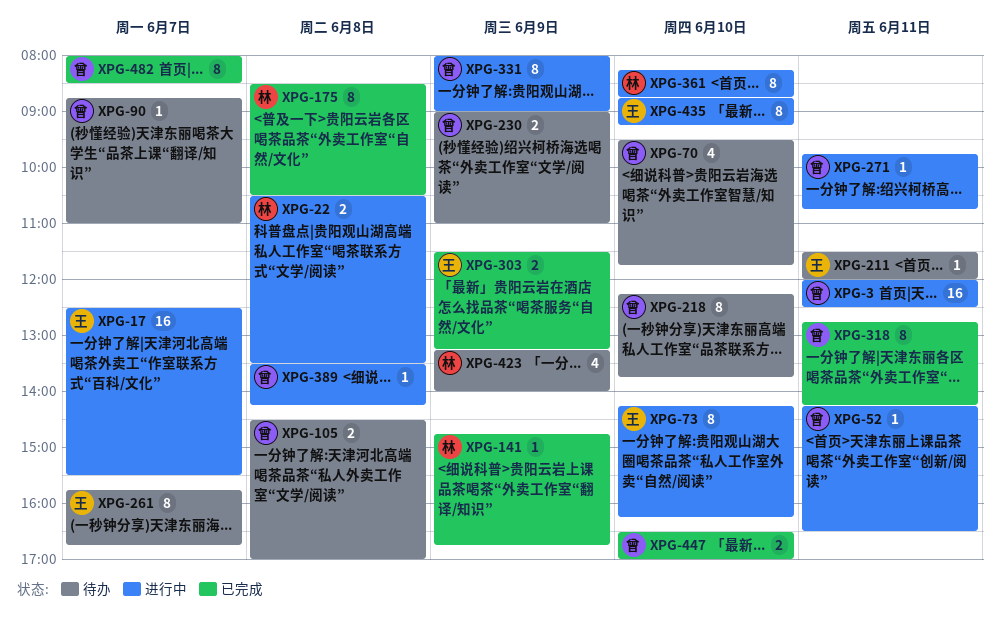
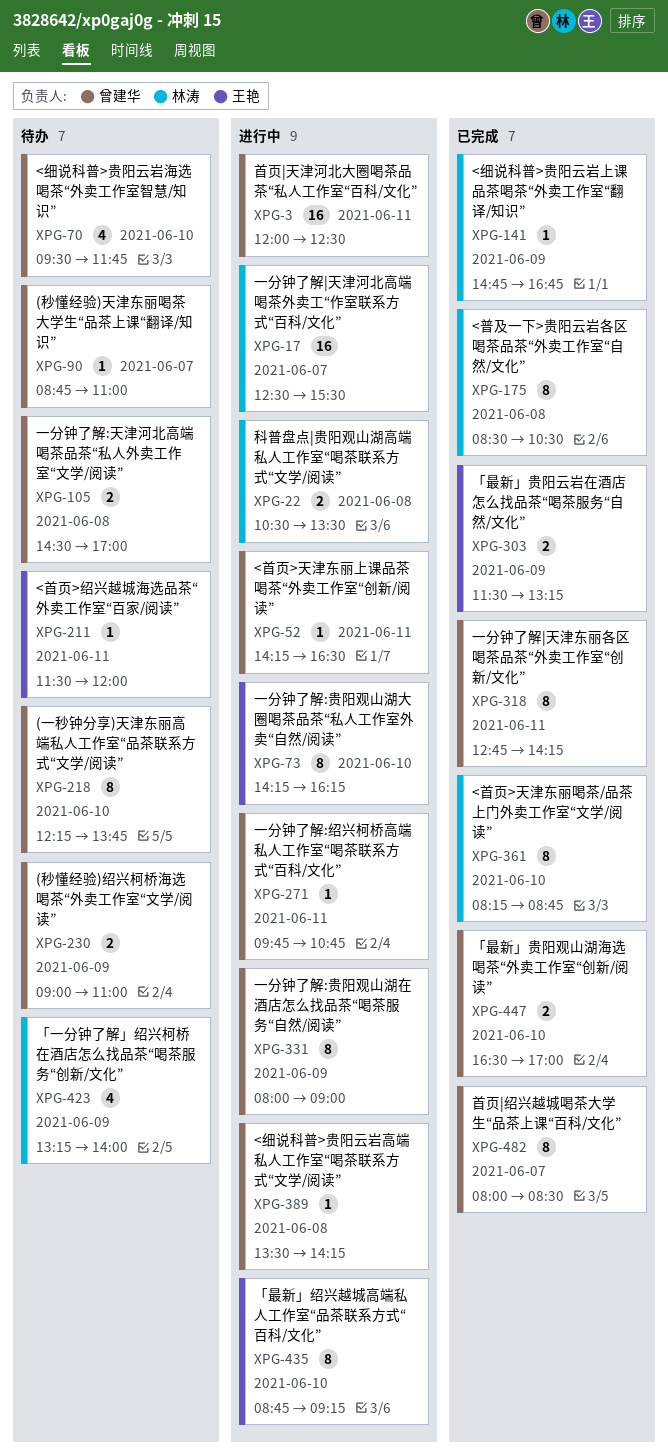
XPG-17, owner: 王艳 -> 林涛
XPG-261: present -> none
XPG-361, status: 进行中 -> 已完成

